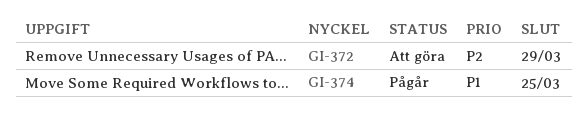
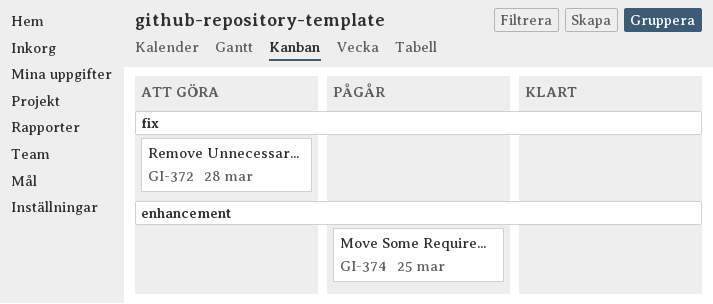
GI-372, due: Mar 29 -> Mar 28

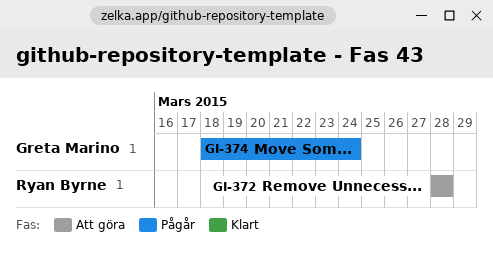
GI-374, due: Mar 25 -> Mar 24

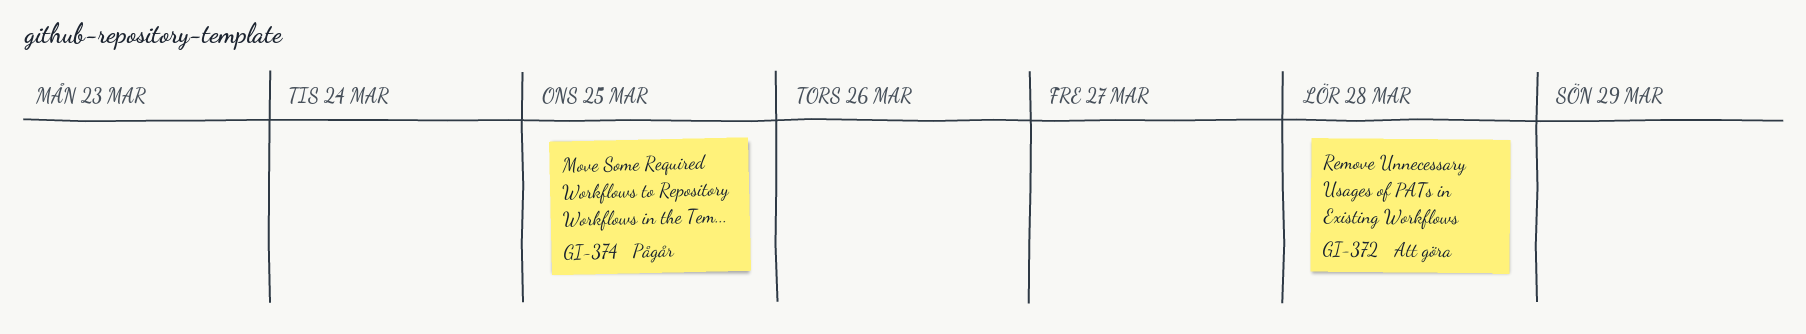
GI-374, due: Mar 24 -> Mar 25

